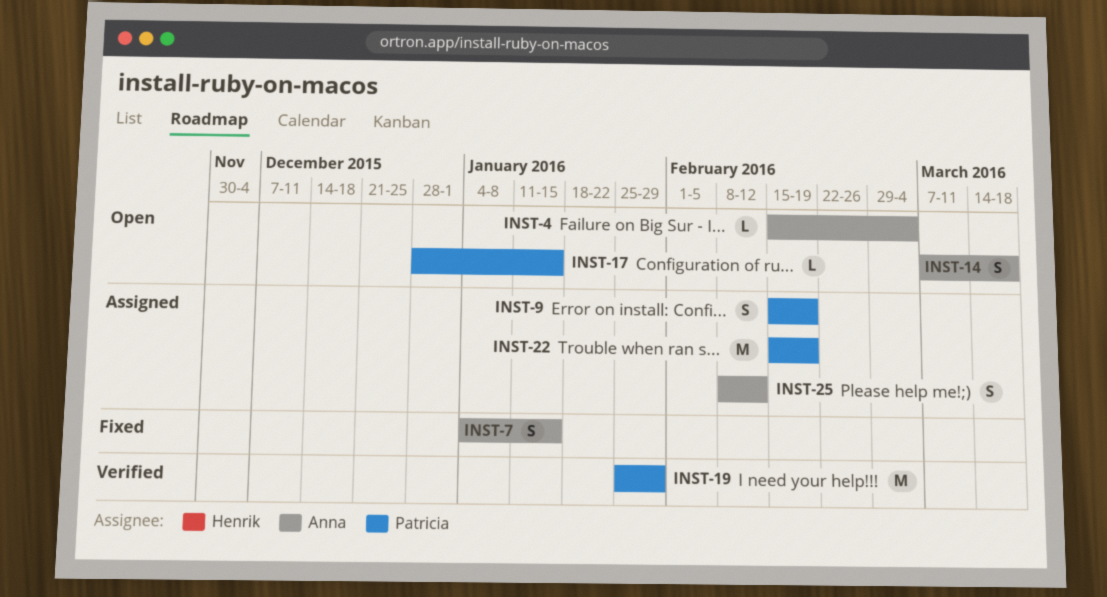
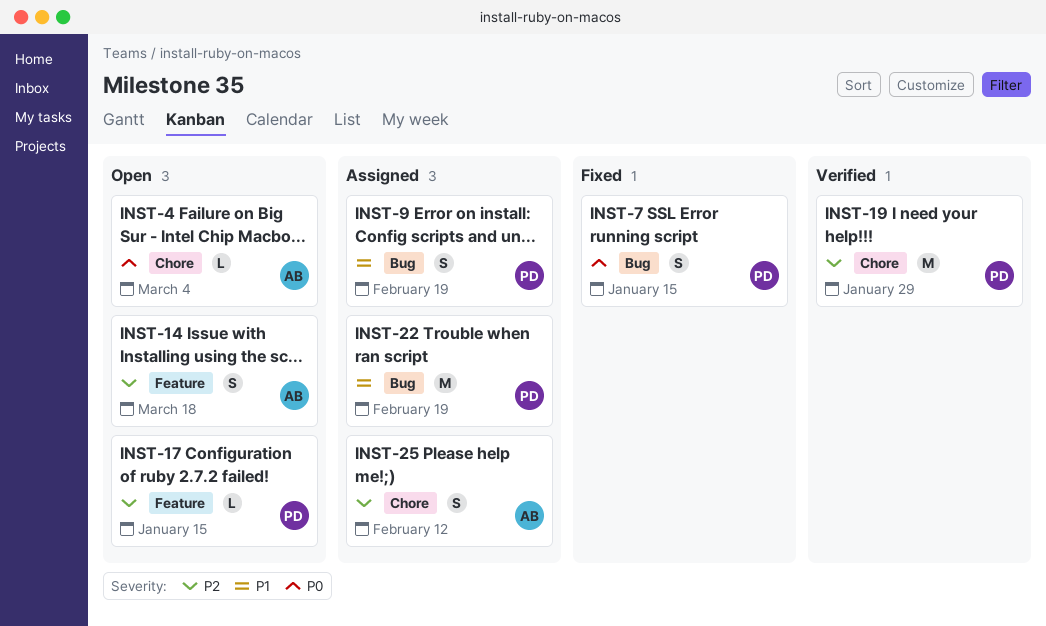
INST-7, owner: Anna -> Patricia

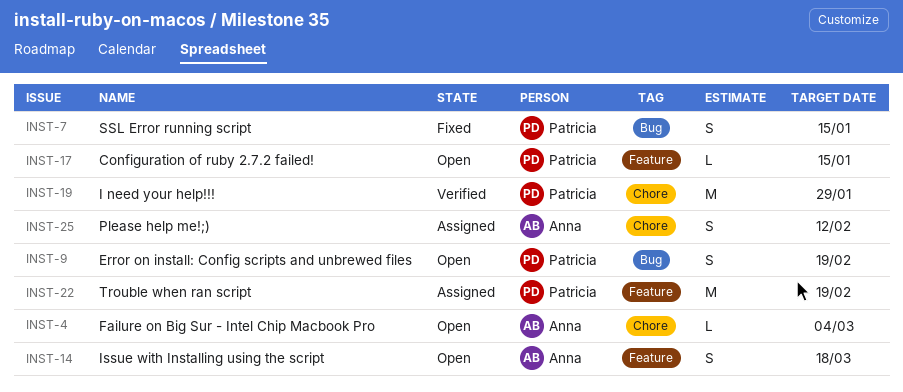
INST-9, status: Assigned -> Open
INST-22, label: Bug -> Feature

